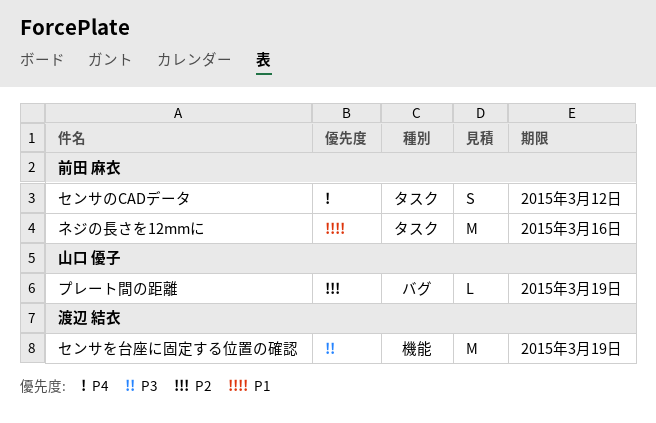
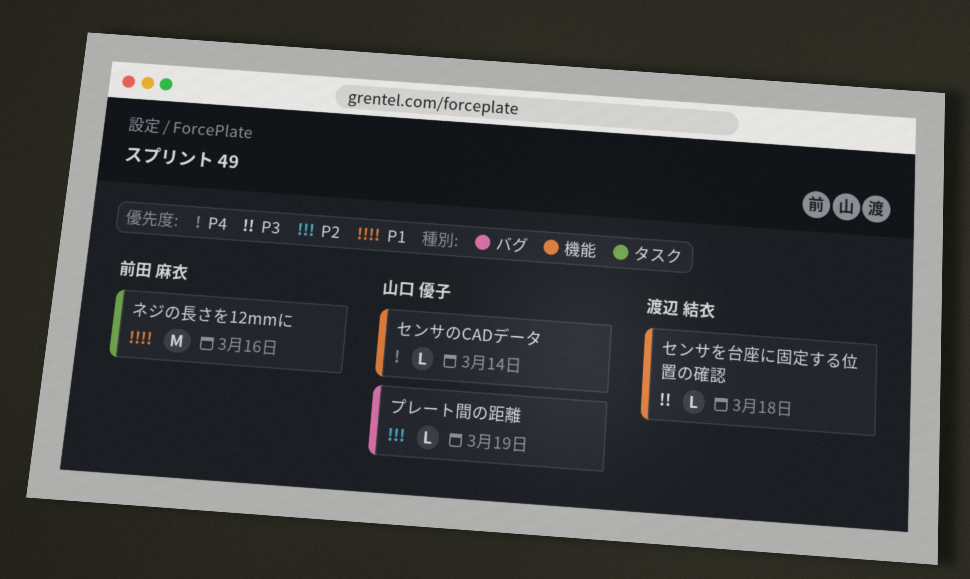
センサのCADデータ, owner: 前田 麻衣 -> 山口 優子
センサのCADデータ, label: タスク -> 機能
センサのCADデータ, estimate: S -> L
センサのCADデータ, due: Mar 12 -> Mar 14
センサを台座に固定する位置の確認, estimate: M -> L
センサを台座に固定する位置の確認, due: Mar 19 -> Mar 18

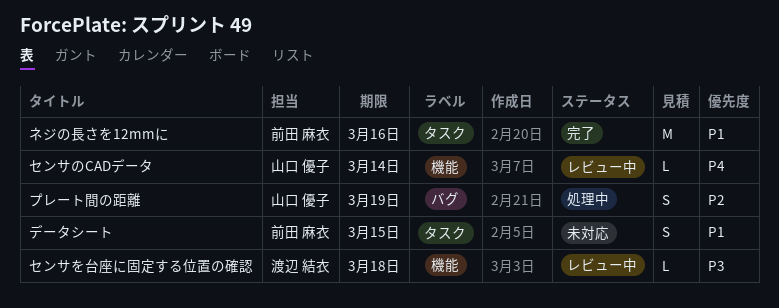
データシート: none -> present
プレート間の距離, estimate: L -> S

